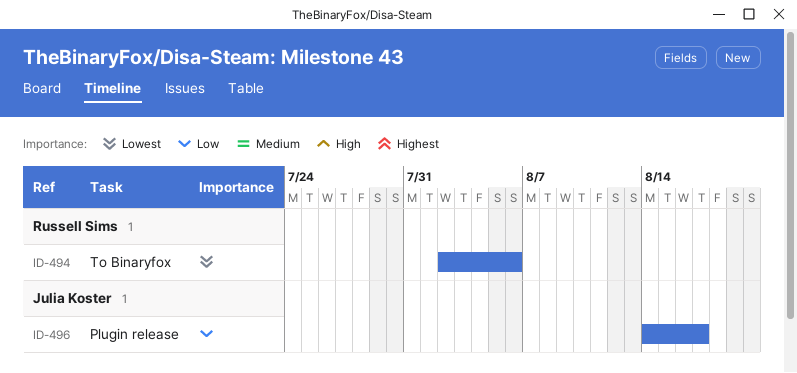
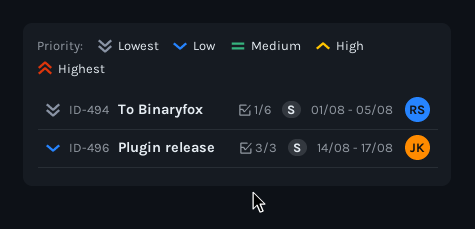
ID-494, start: Aug 2 -> Aug 1
ID-494, due: Aug 6 -> Aug 5

